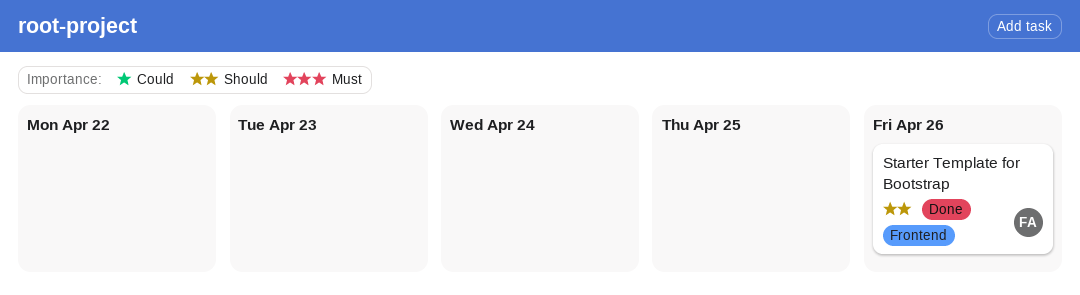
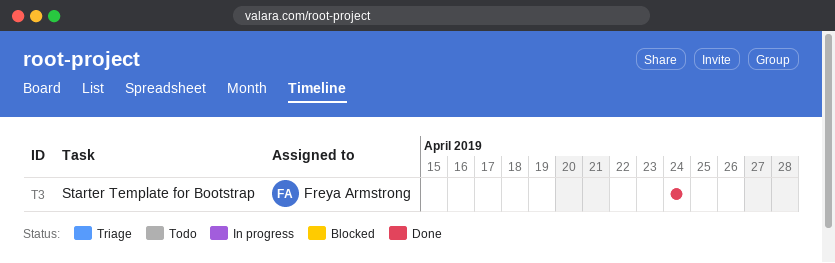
Starter Template for Bootstrap, due: Apr 26 -> Apr 24

